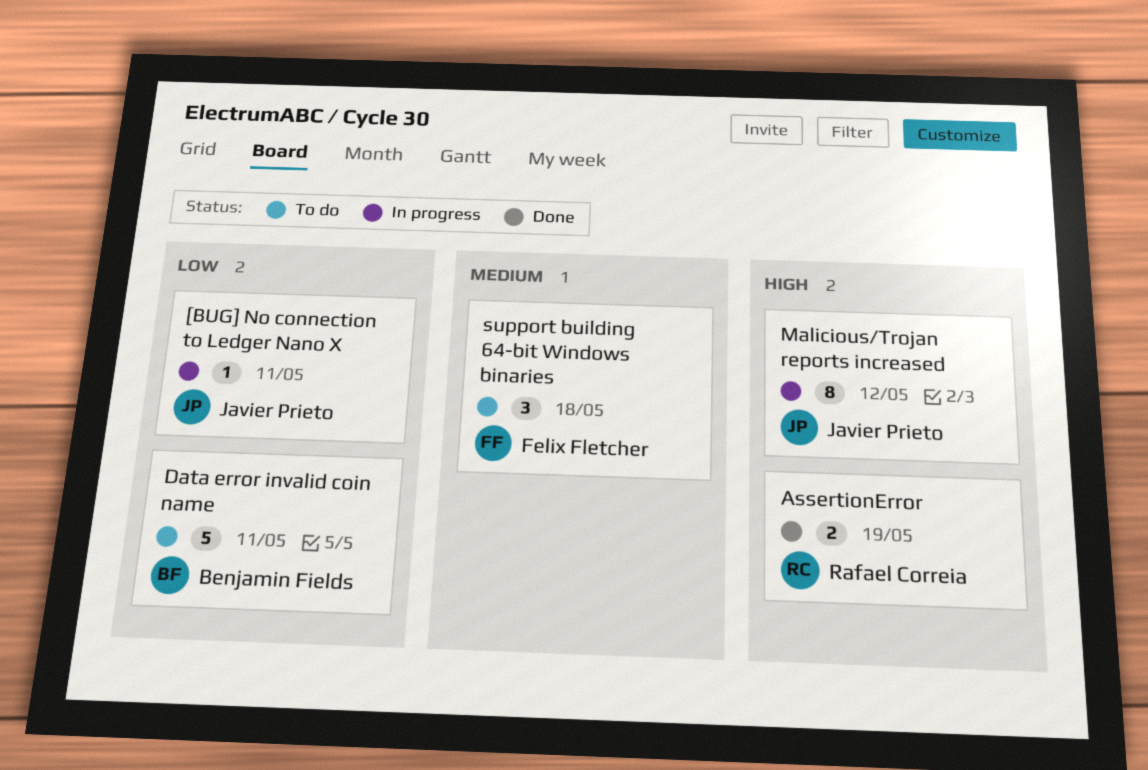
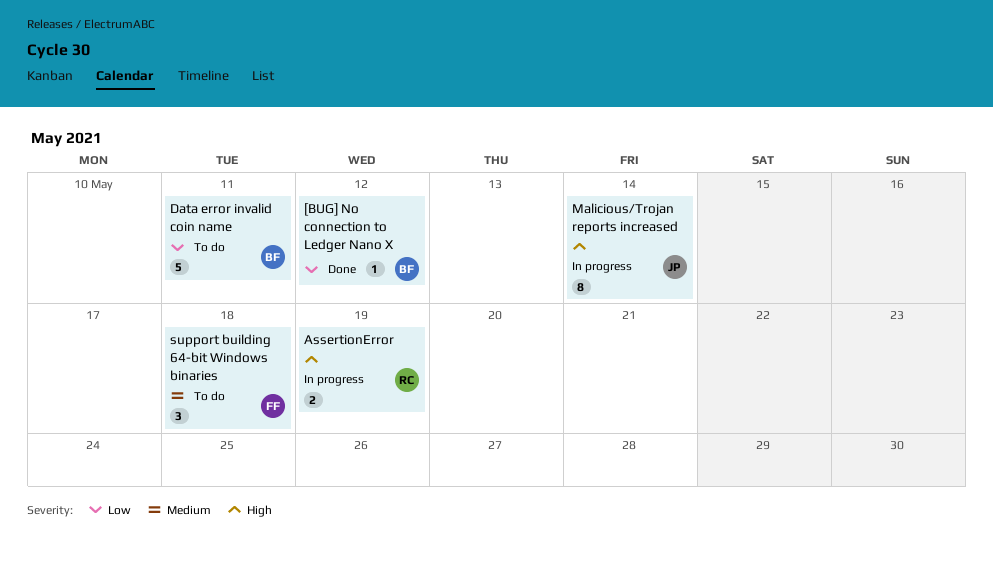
[BUG] No connection to Ledger Nano X, status: In progress -> Done
[BUG] No connection to Ledger Nano X, owner: Javier Prieto -> Benjamin Fields
[BUG] No connection to Ledger Nano X, due: May 11 -> May 12
AssertionError, status: Done -> In progress
Malicious/Trojan reports increased, due: May 12 -> May 14

